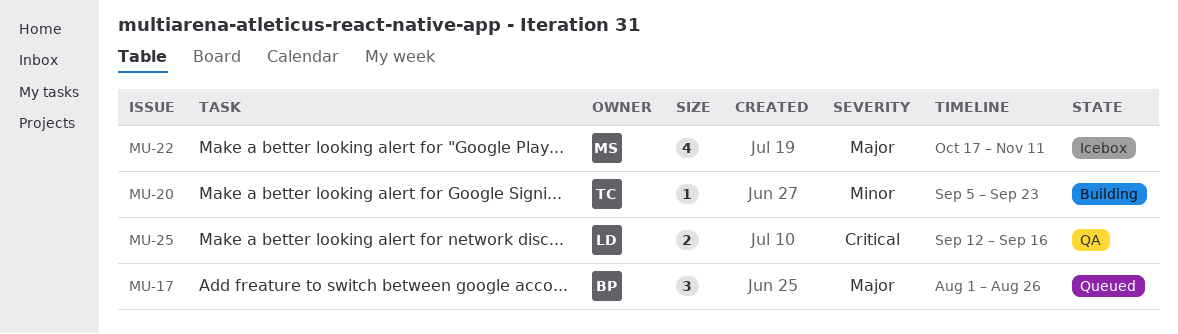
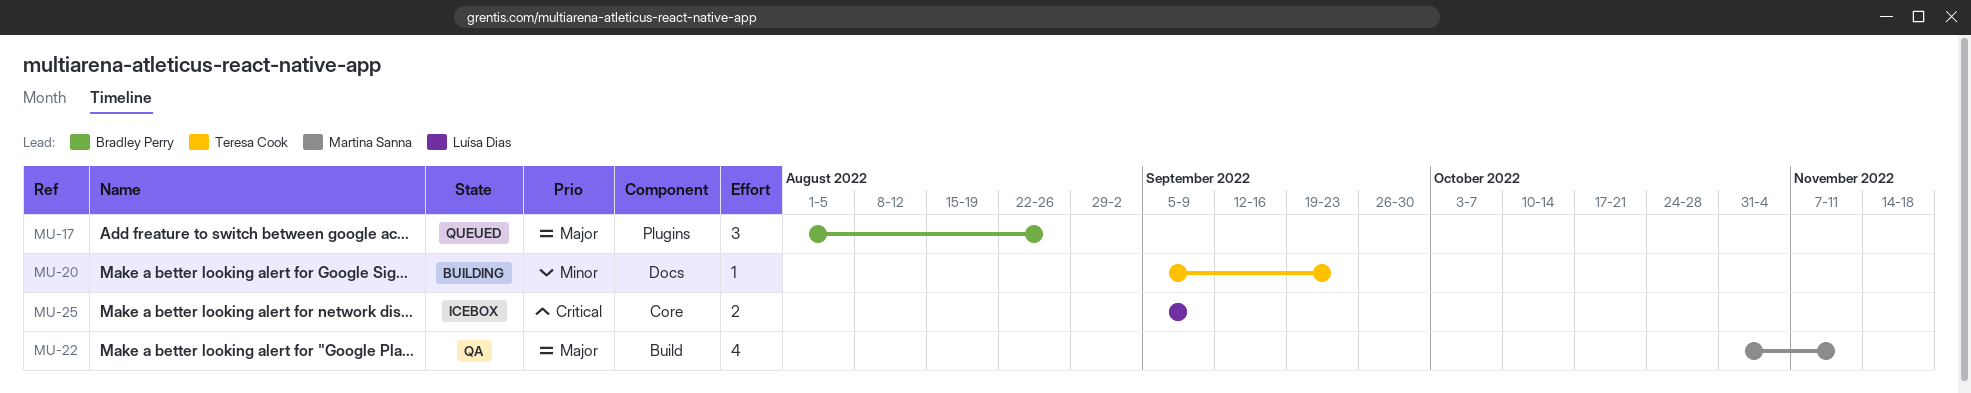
MU-22, status: Icebox -> QA
MU-22, start: Oct 17 -> Oct 31
MU-25, status: QA -> Icebox
MU-25, start: Sep 12 -> Sep 5
MU-25, due: Sep 16 -> Sep 9

